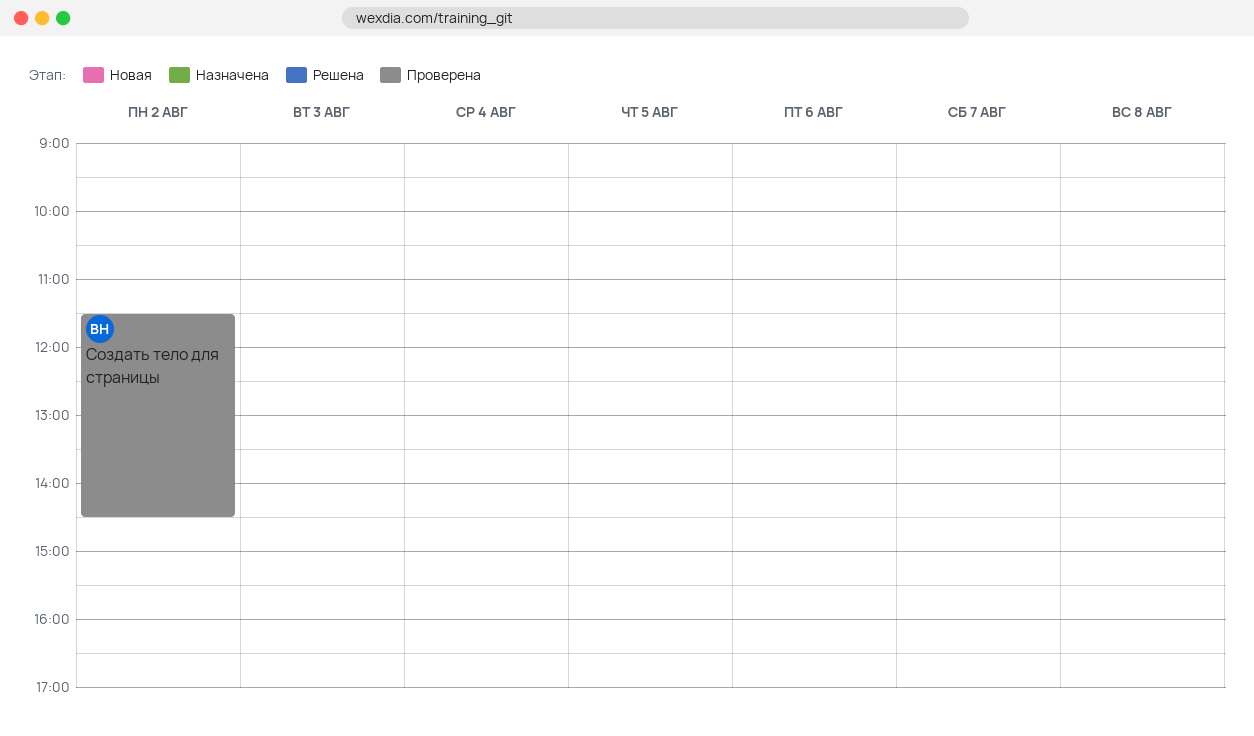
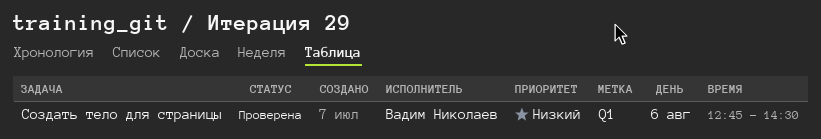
Создать тело для страницы, day: Aug 2 -> Aug 6
Создать тело для страницы, begins: 11:30 -> 12:45

